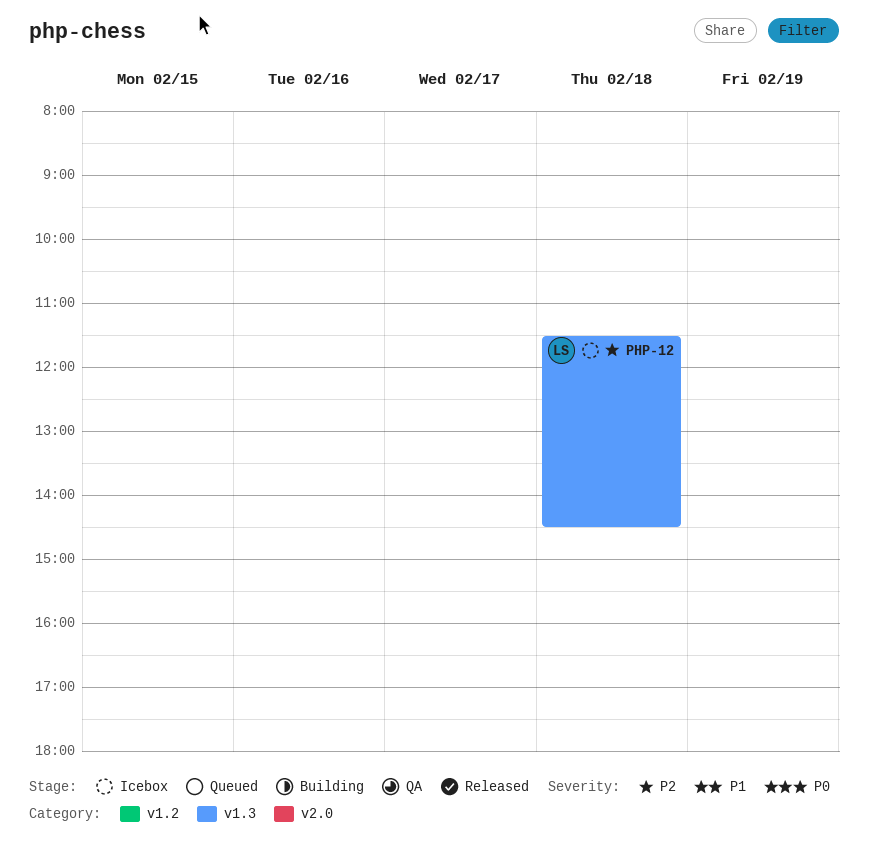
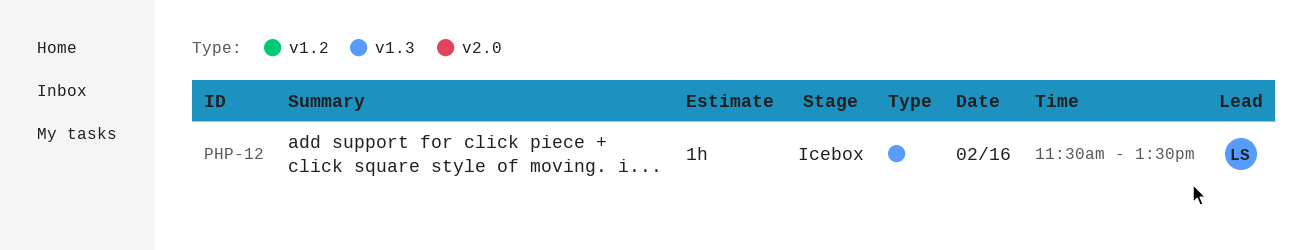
PHP-12, day: Feb 18 -> Feb 16
PHP-12, ends: 14:30 -> 13:30

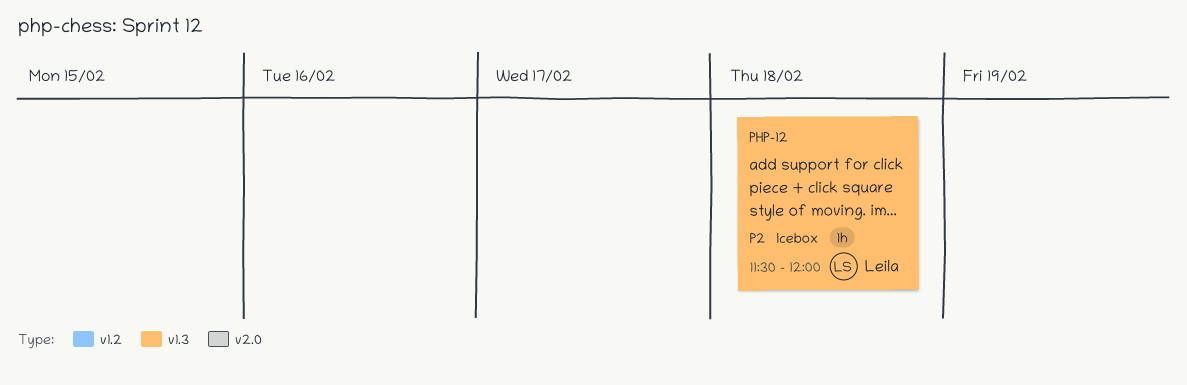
PHP-12, day: Feb 16 -> Feb 18
PHP-12, ends: 13:30 -> 12:00

